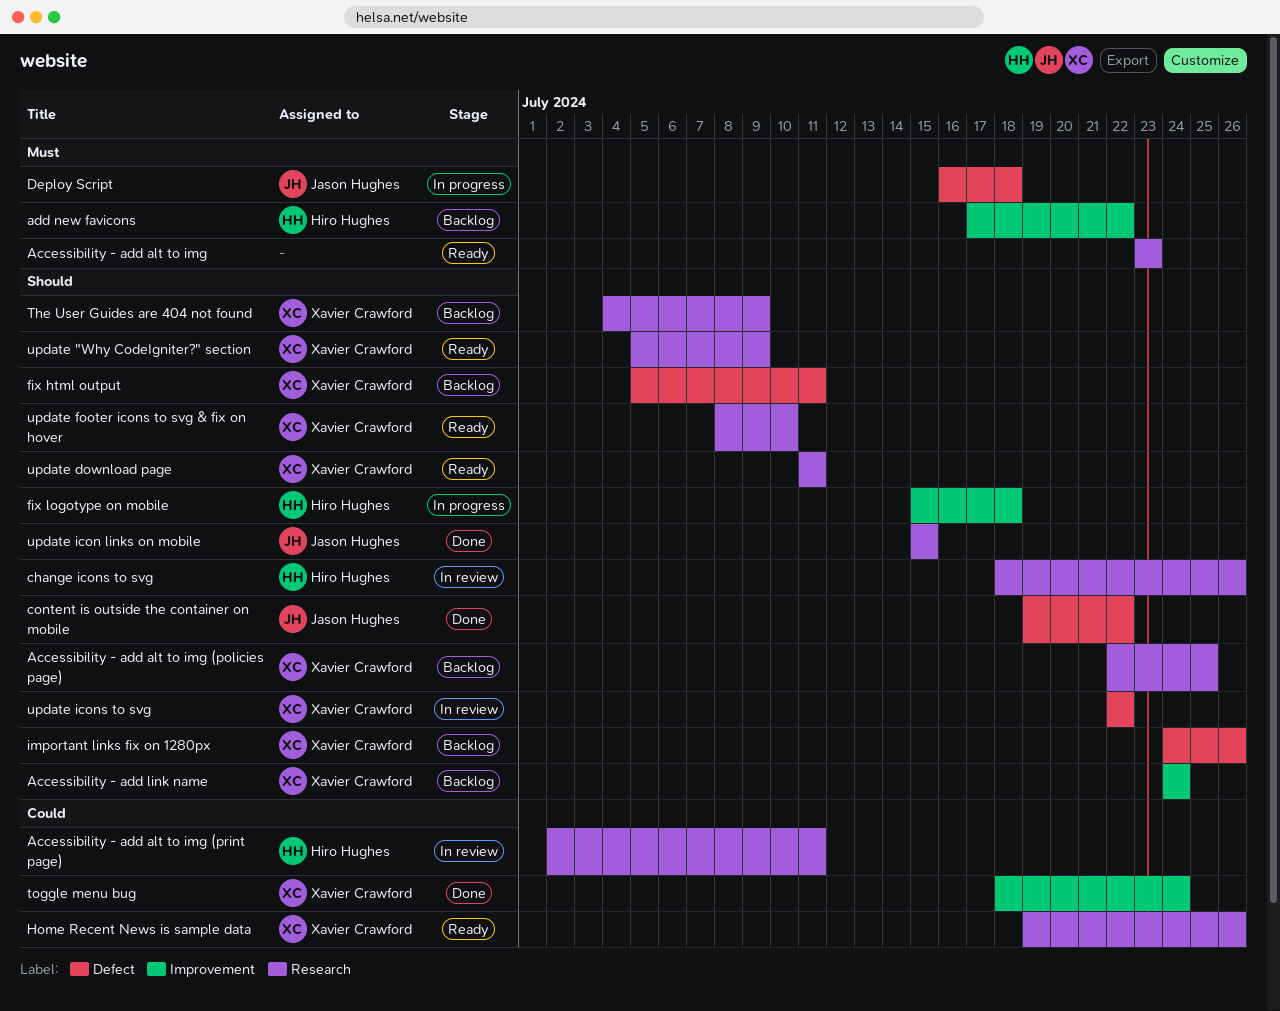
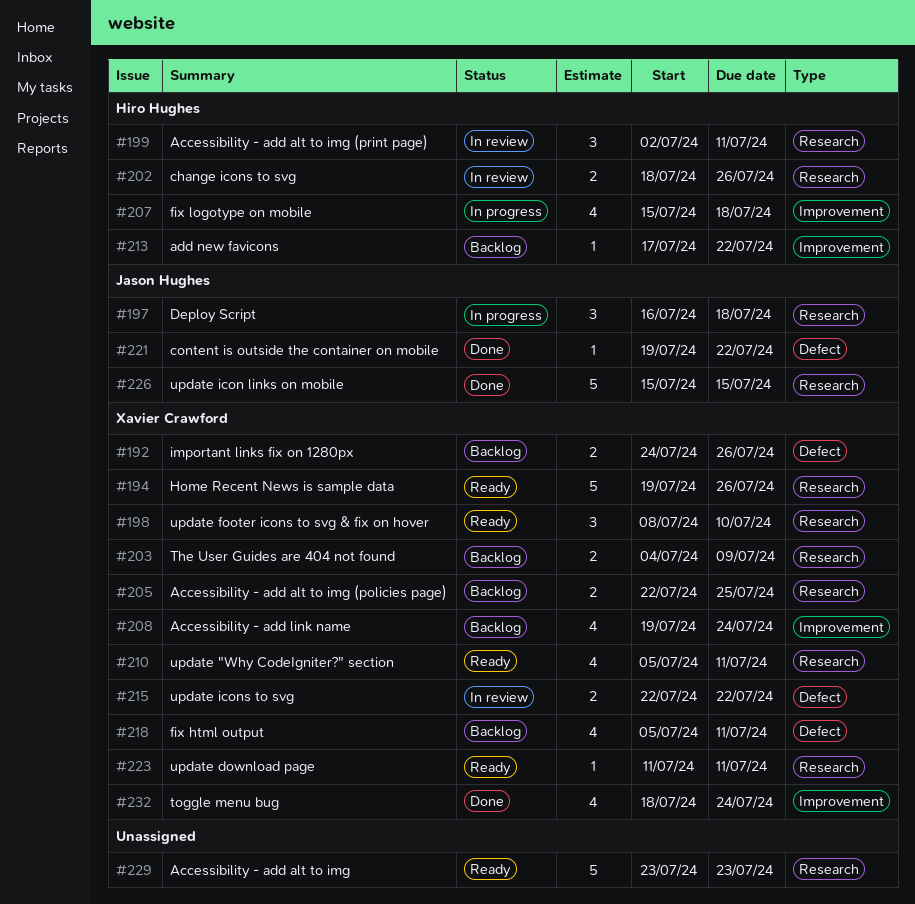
Accessibility - add link name, start: Jul 24 -> Jul 19
Deploy Script, label: Defect -> Research
update "Why CodeIgniter?" section, due: Jul 9 -> Jul 11

